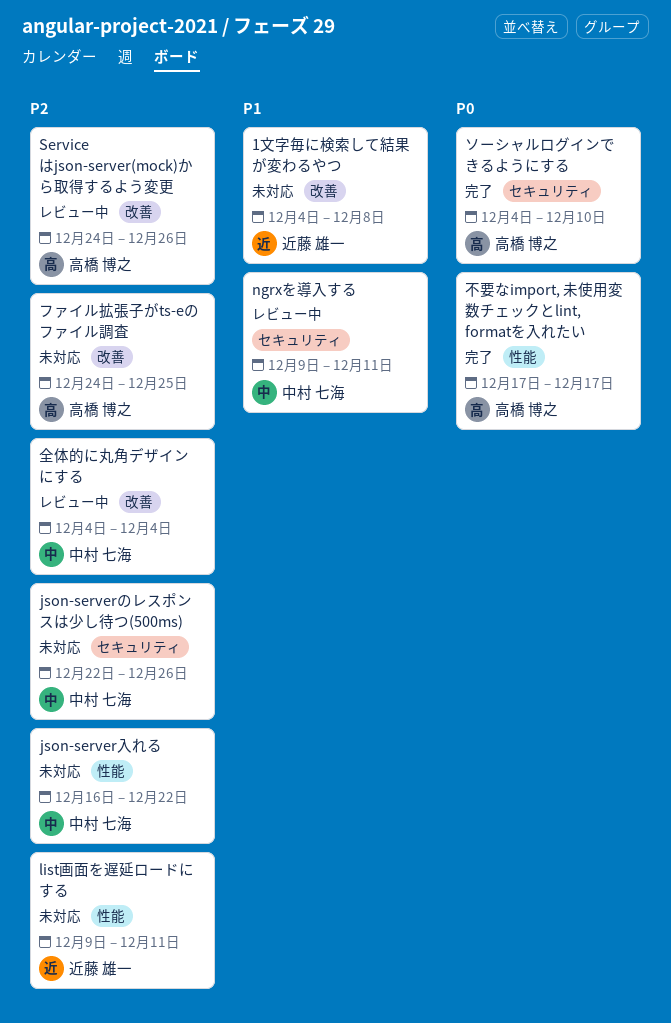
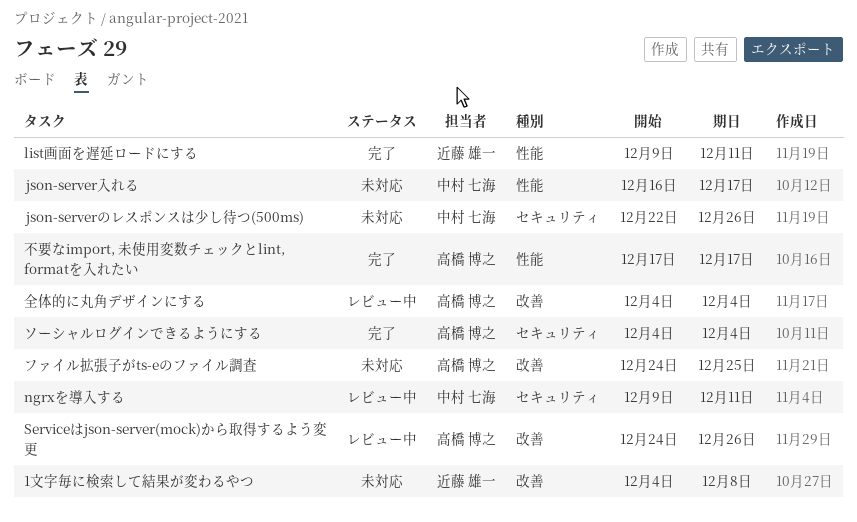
json-server入れる, due: Dec 22 -> Dec 17
list画面を遅延ロードにする, status: 未対応 -> 完了
ソーシャルログインできるようにする, due: Dec 10 -> Dec 4
全体的に丸角デザインにする, owner: 中村 七海 -> 高橋 博之

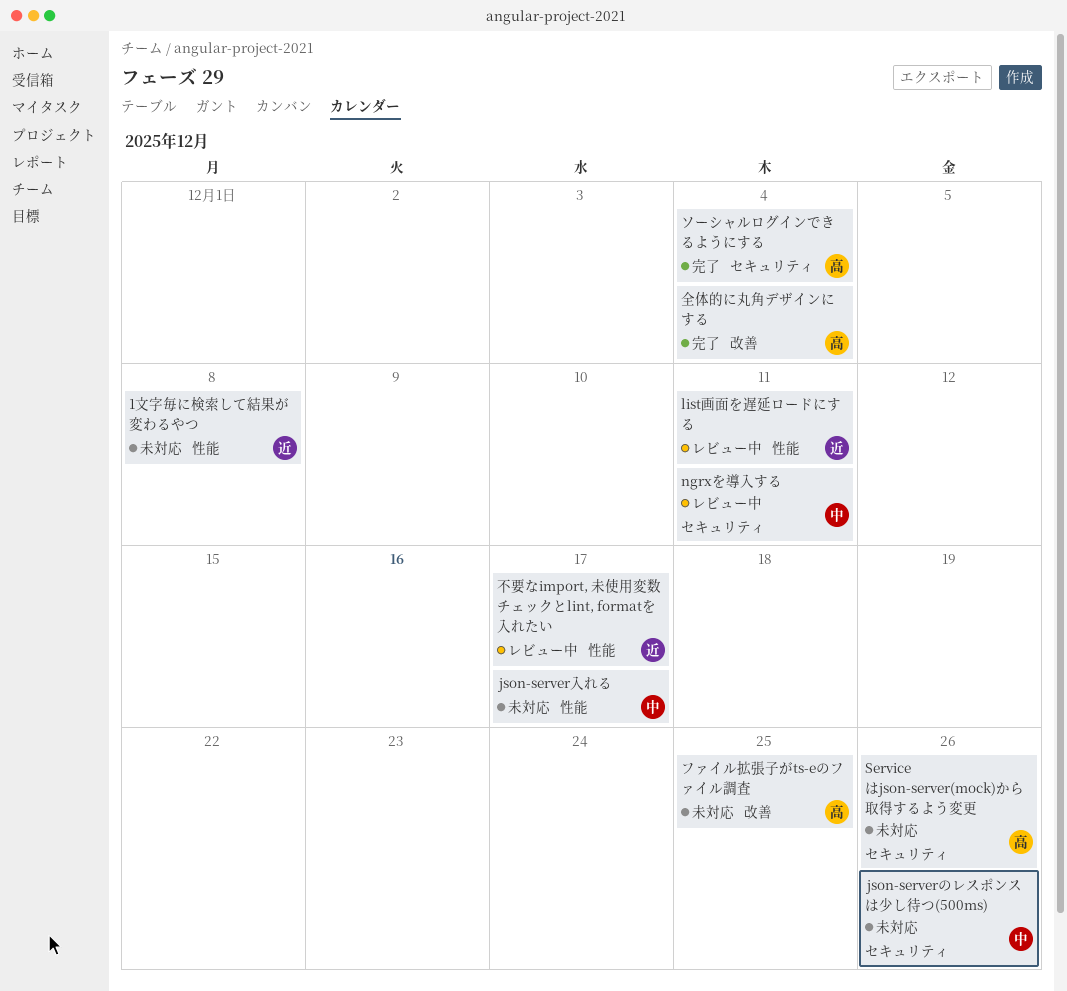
1文字毎に検索して結果が変わるやつ, label: 改善 -> 性能
list画面を遅延ロードにする, status: 完了 -> レビュー中
Serviceはjson-server(mock)から取得するよう変更, status: レビュー中 -> 未対応
Serviceはjson-server(mock)から取得するよう変更, label: 改善 -> セキュリティ
不要なimport, 未使用変数チェックとlint, formatを入れたい, status: 完了 -> レビュー中
不要なimport, 未使用変数チェックとlint, formatを入れたい, owner: 高橋 博之 -> 近藤 雄一
全体的に丸角デザインにする, status: レビュー中 -> 完了

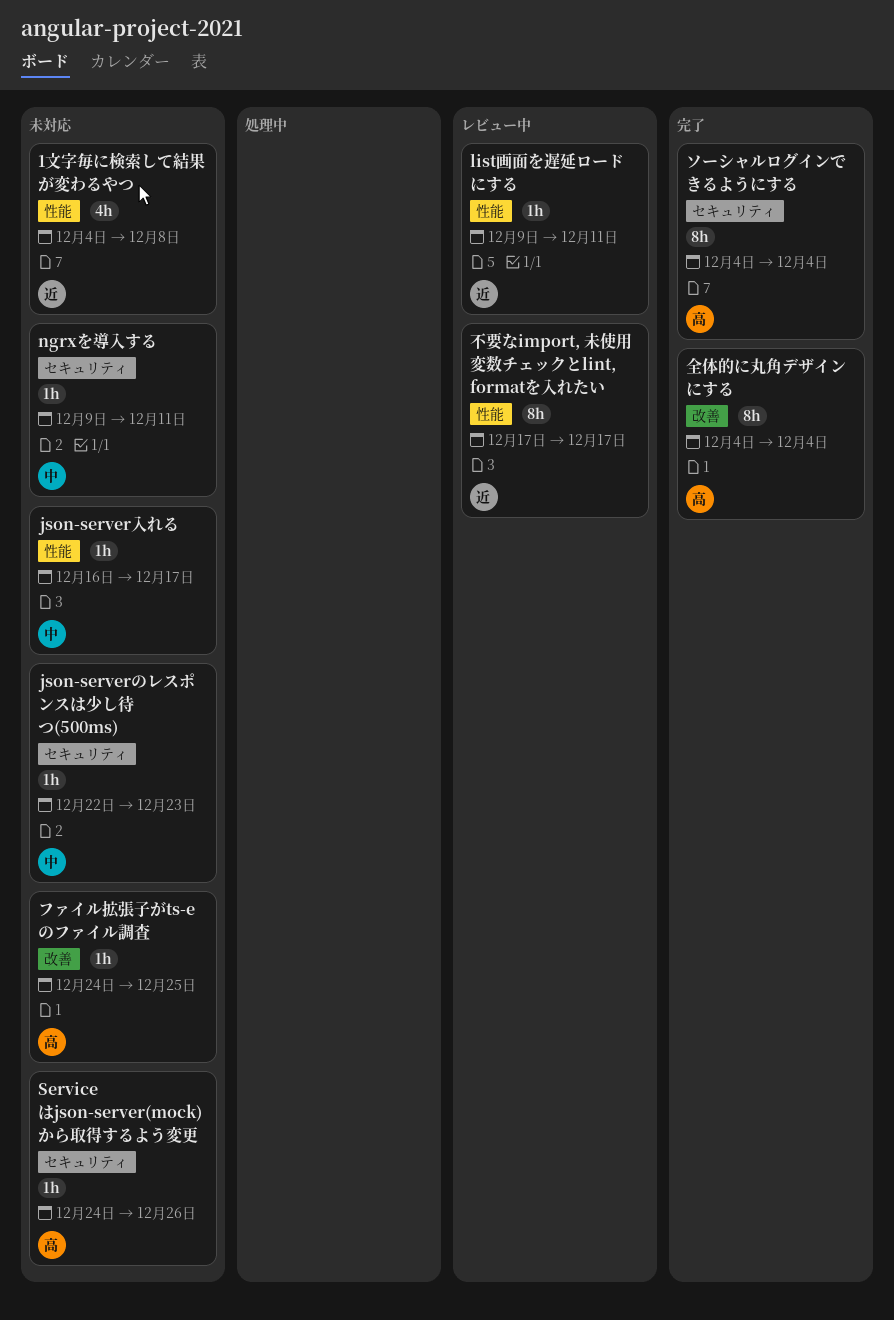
json-serverのレスポンスは少し待つ(500ms), due: Dec 26 -> Dec 23
ngrxを導入する, status: レビュー中 -> 未対応

